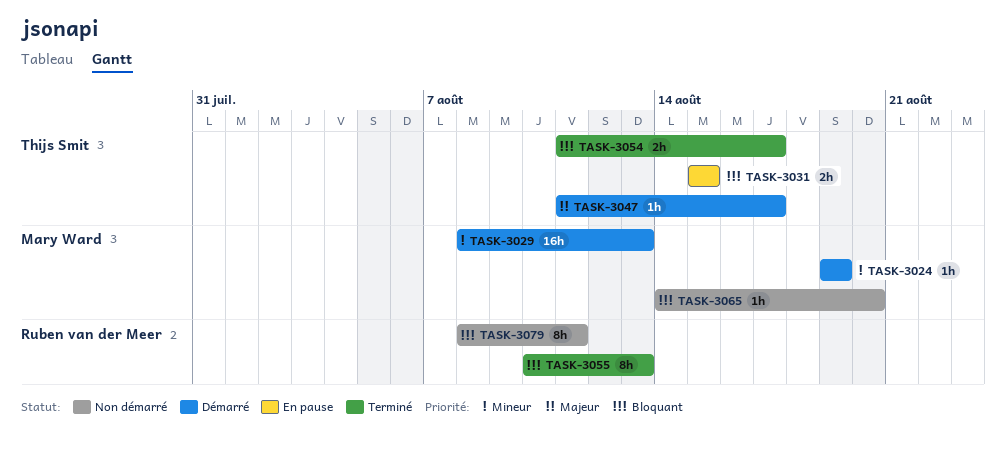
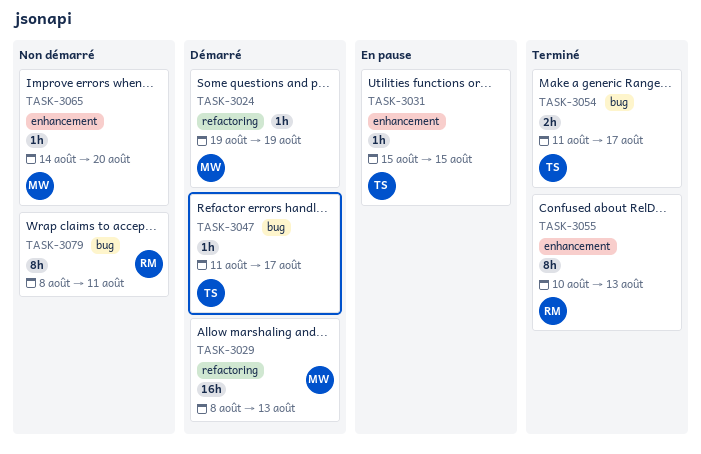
TASK-3031, estimate: 2h -> 1h

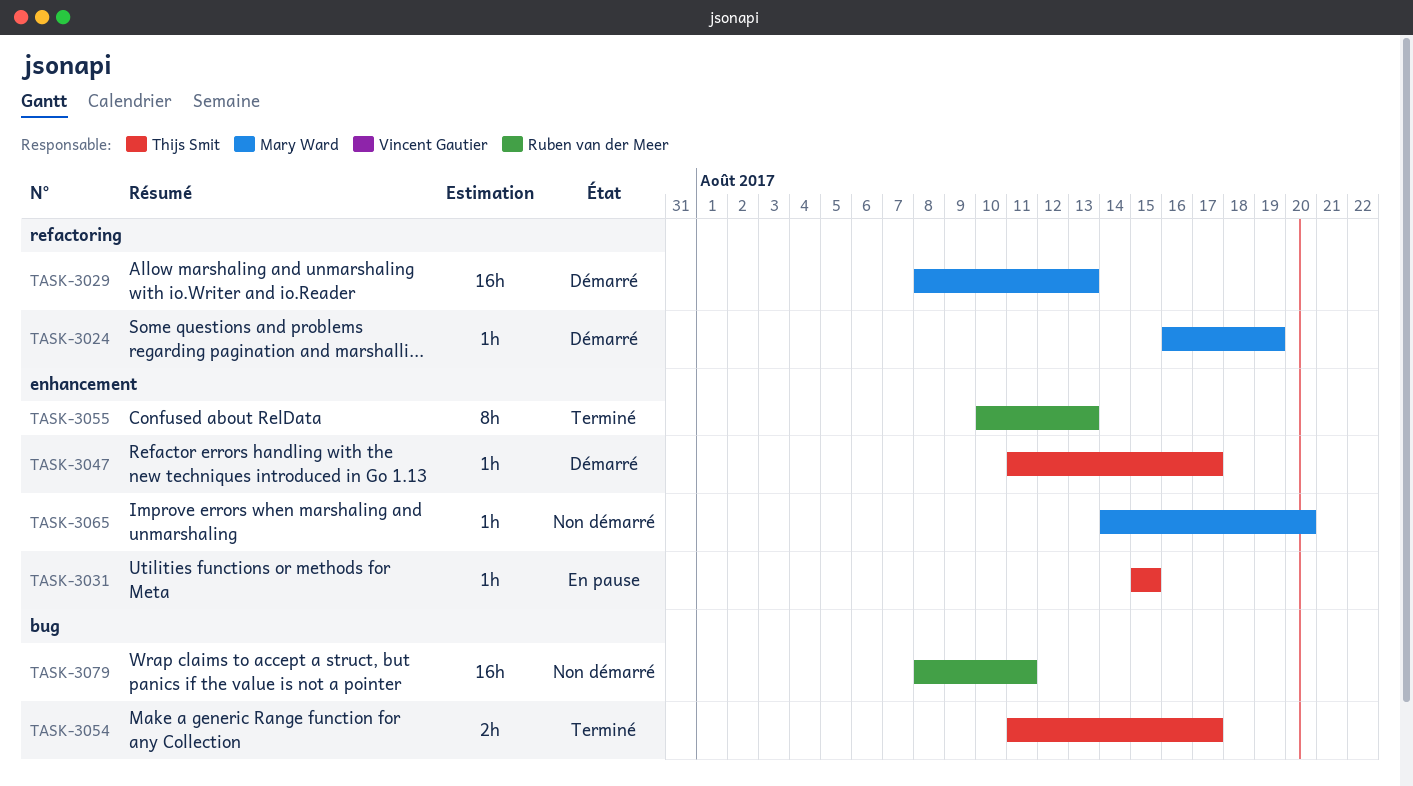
TASK-3024, start: Aug 19 -> Aug 16
TASK-3047, label: bug -> enhancement
TASK-3079, estimate: 8h -> 16h

